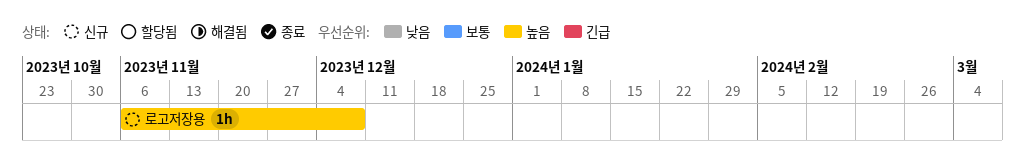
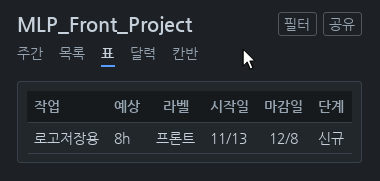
로고저장용, estimate: 1h -> 8h
로고저장용, start: Nov 6 -> Nov 13

